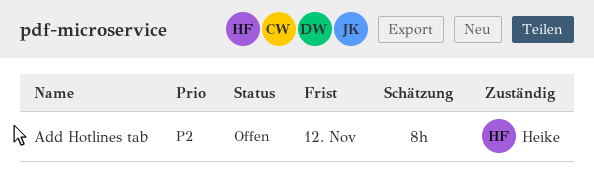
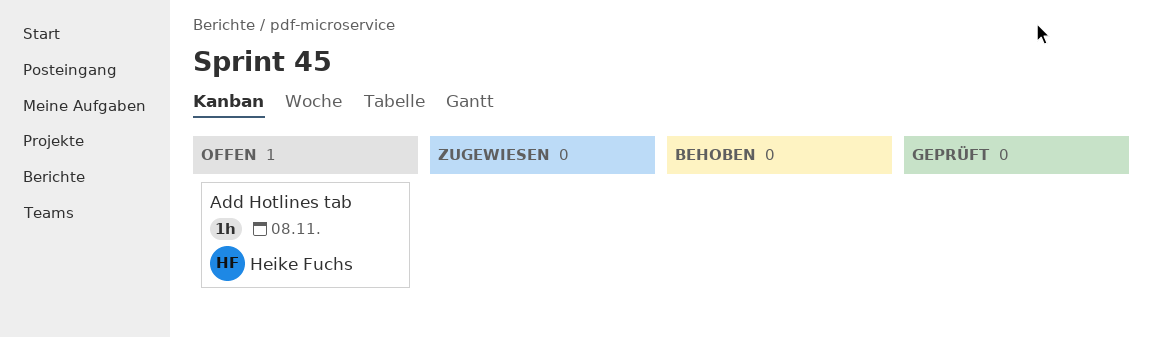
Add Hotlines tab, estimate: 8h -> 1h
Add Hotlines tab, due: Nov 12 -> Nov 8

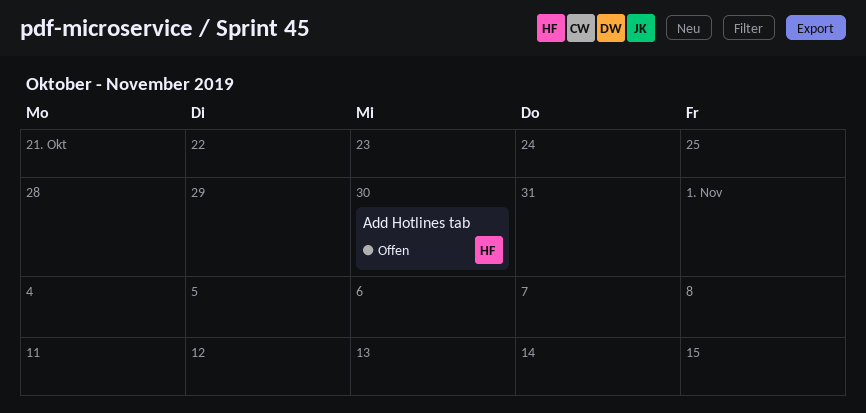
Add Hotlines tab, due: Nov 8 -> Oct 30

